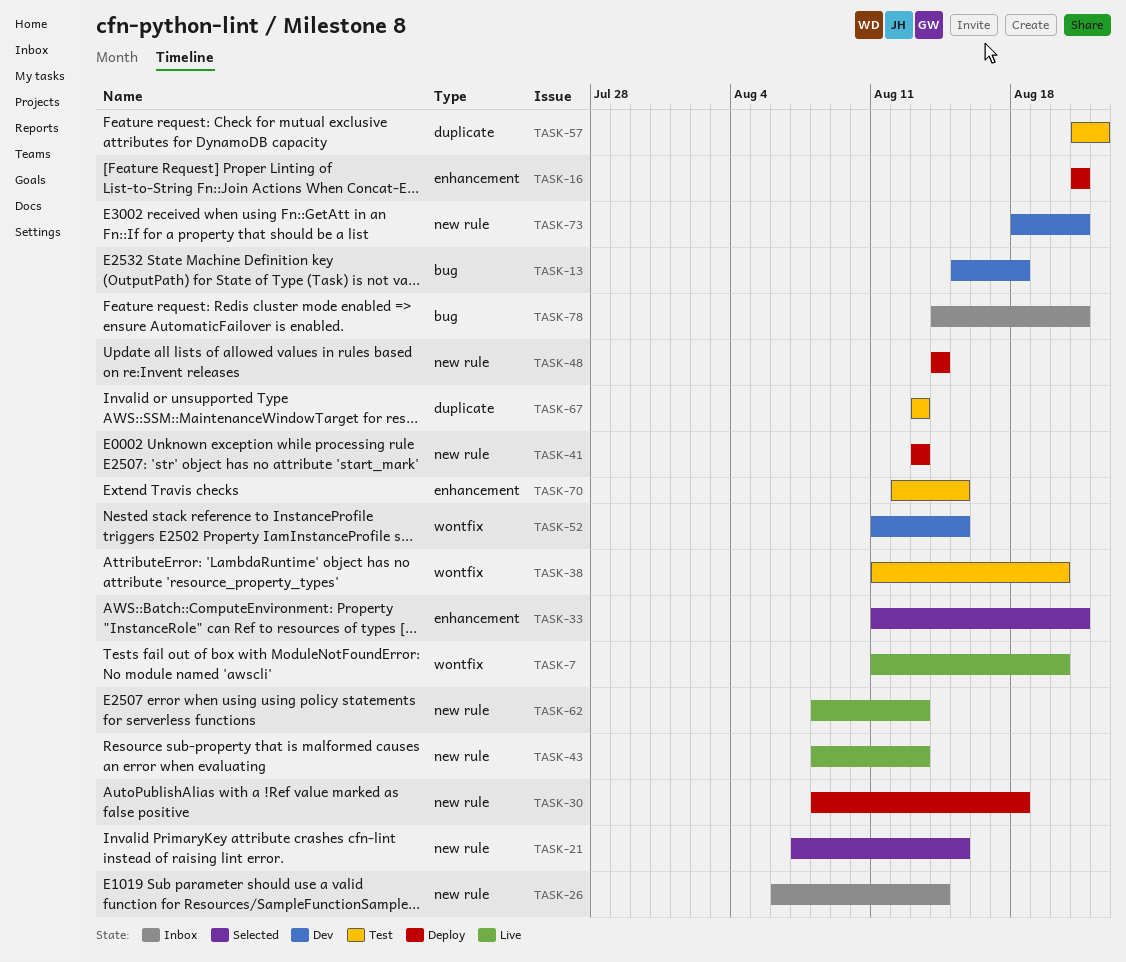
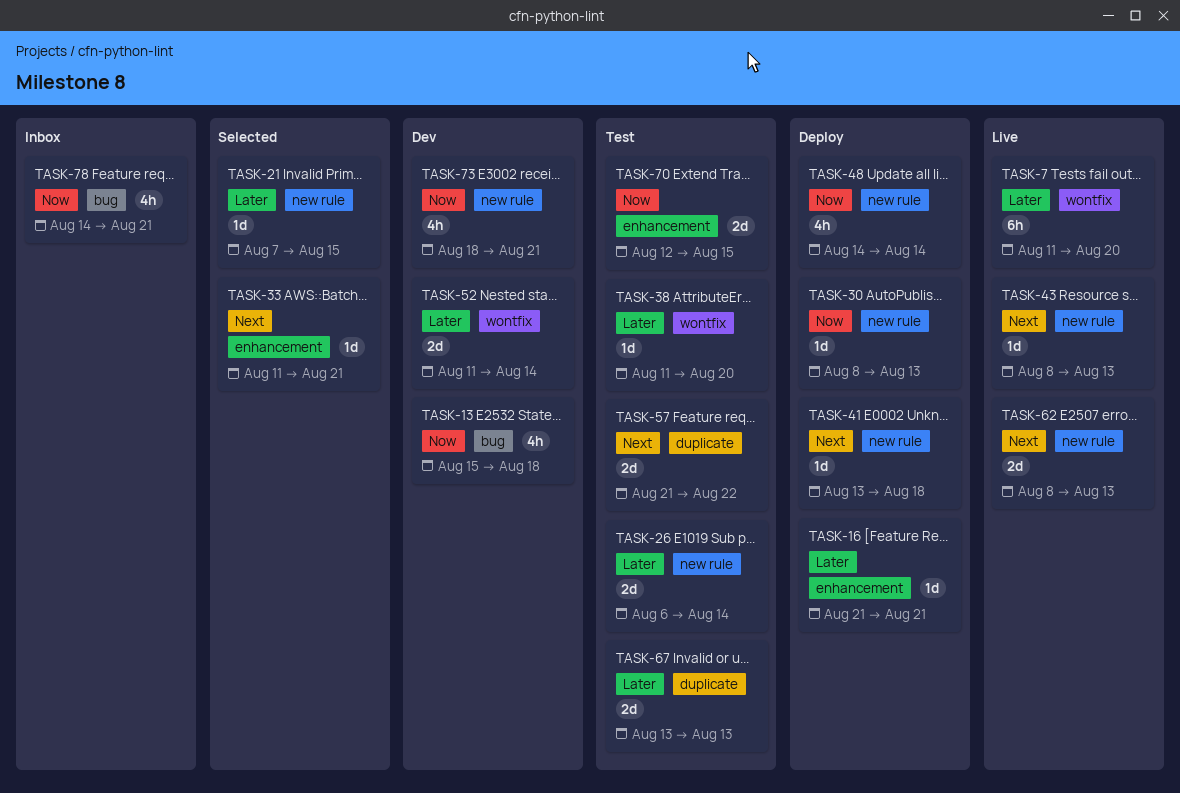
TASK-26, status: Inbox -> Test
TASK-30, due: Aug 18 -> Aug 13
TASK-41, due: Aug 13 -> Aug 18
TASK-52, due: Aug 15 -> Aug 14

